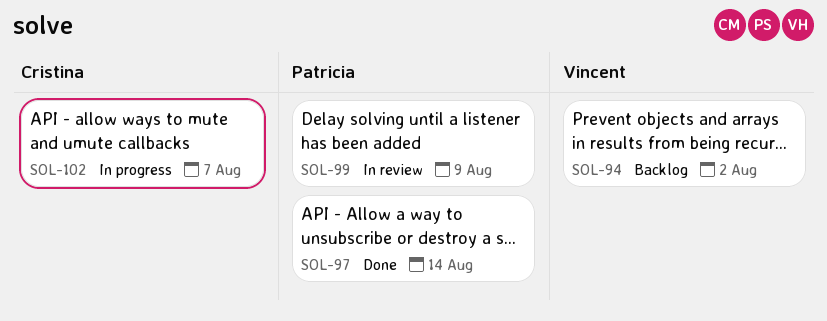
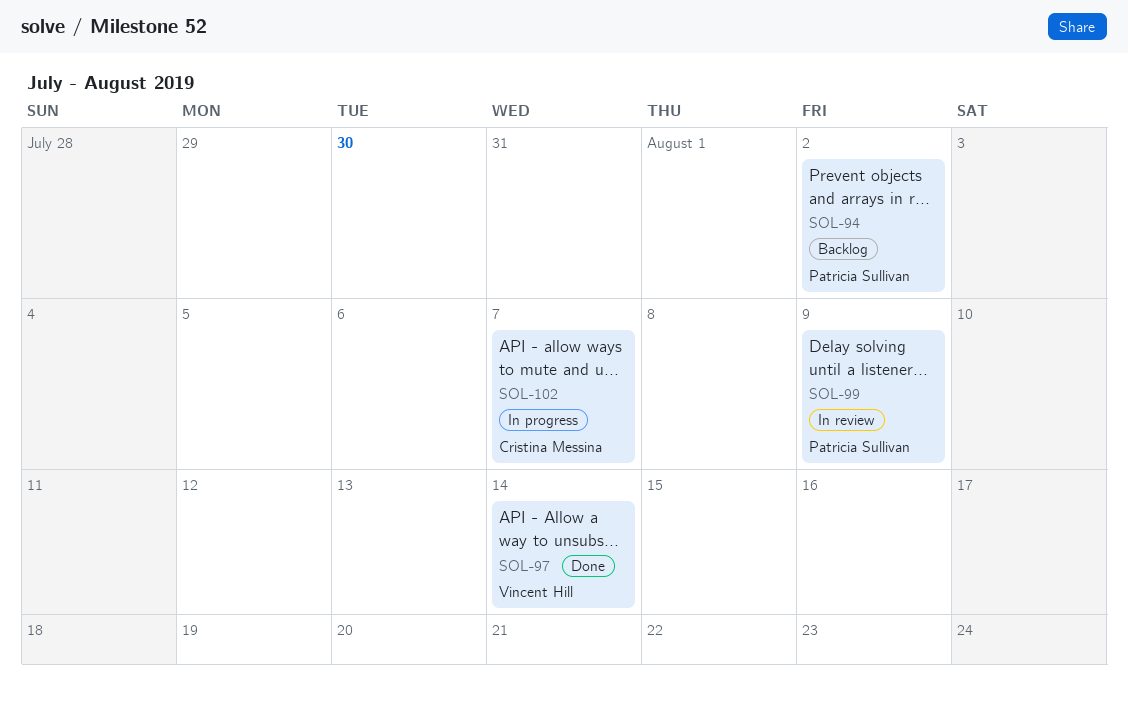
SOL-94, owner: Vincent Hill -> Patricia Sullivan
SOL-97, owner: Patricia Sullivan -> Vincent Hill

